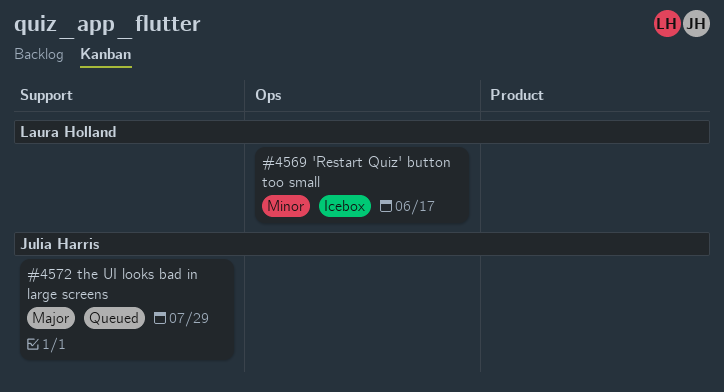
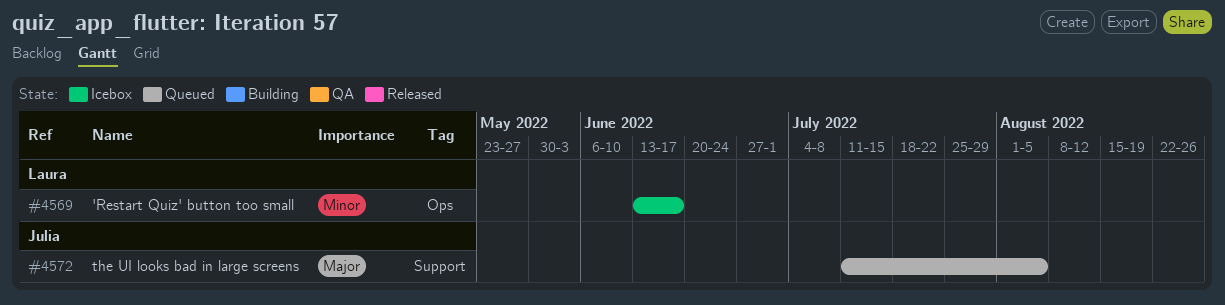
#4572, due: Jul 29 -> Aug 5

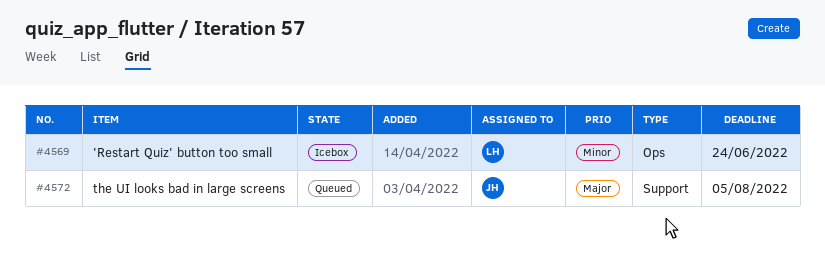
#4569, due: Jun 17 -> Jun 24

